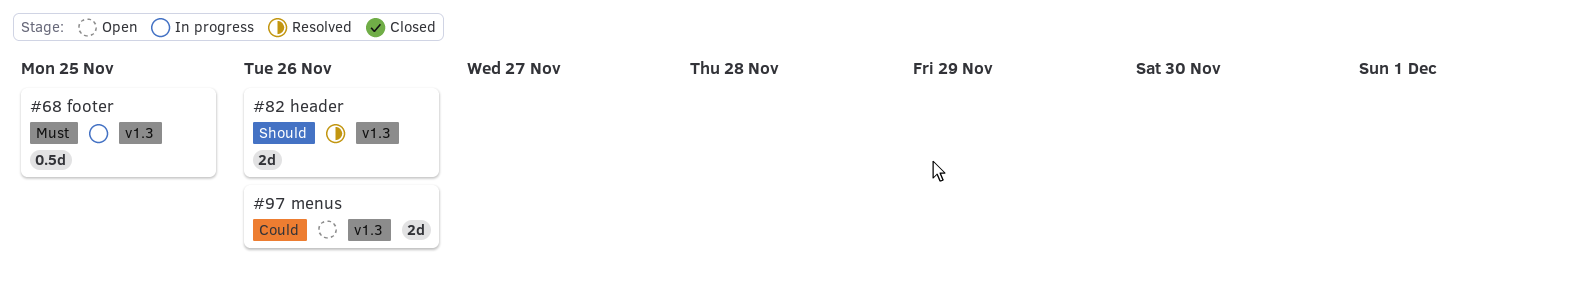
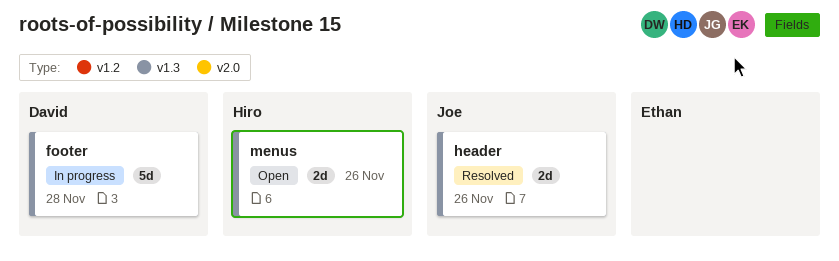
footer, estimate: 0.5d -> 5d
footer, due: Nov 25 -> Nov 28

